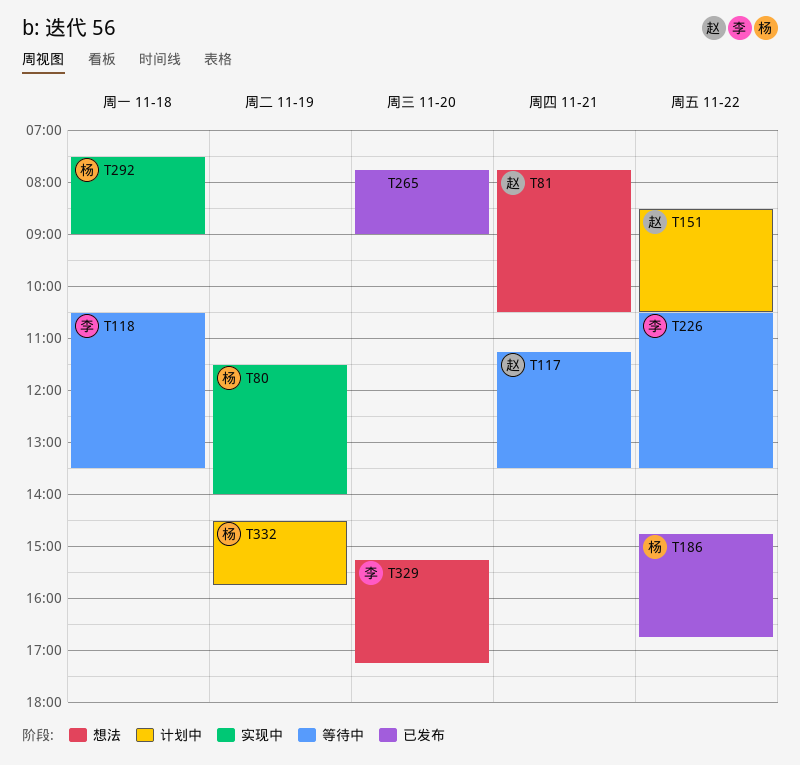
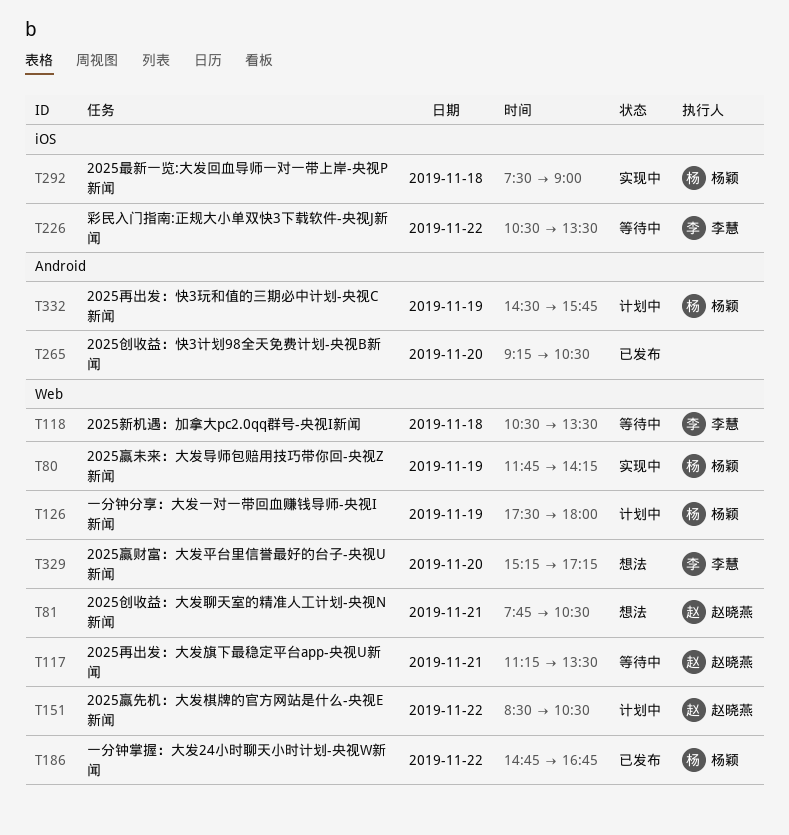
T80, begins: 11:30 -> 11:45
T80, ends: 14:00 -> 14:15
T126: none -> present
T265, begins: 07:45 -> 09:15
T265, ends: 09:00 -> 10:30

